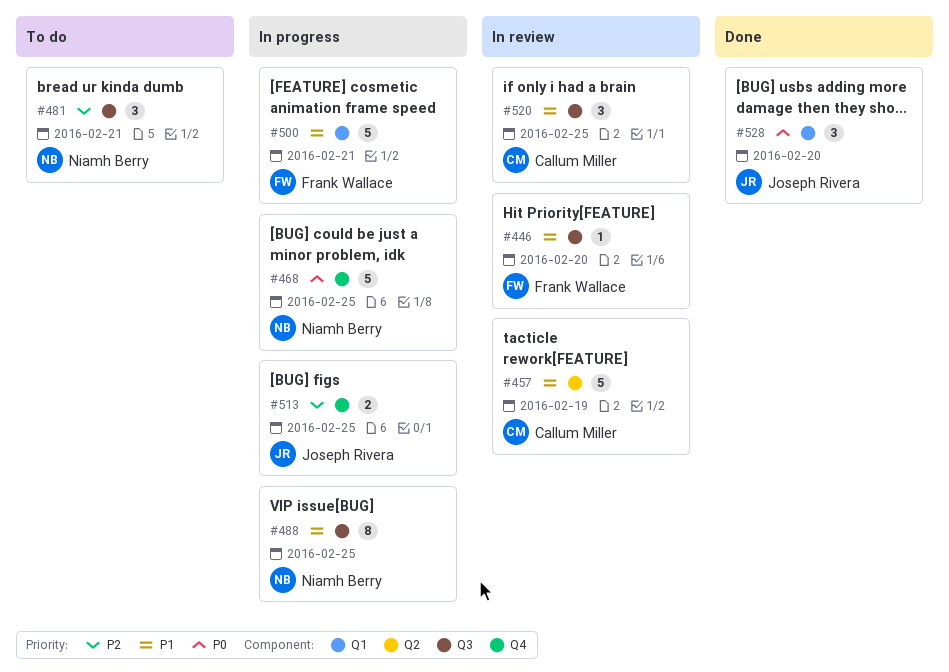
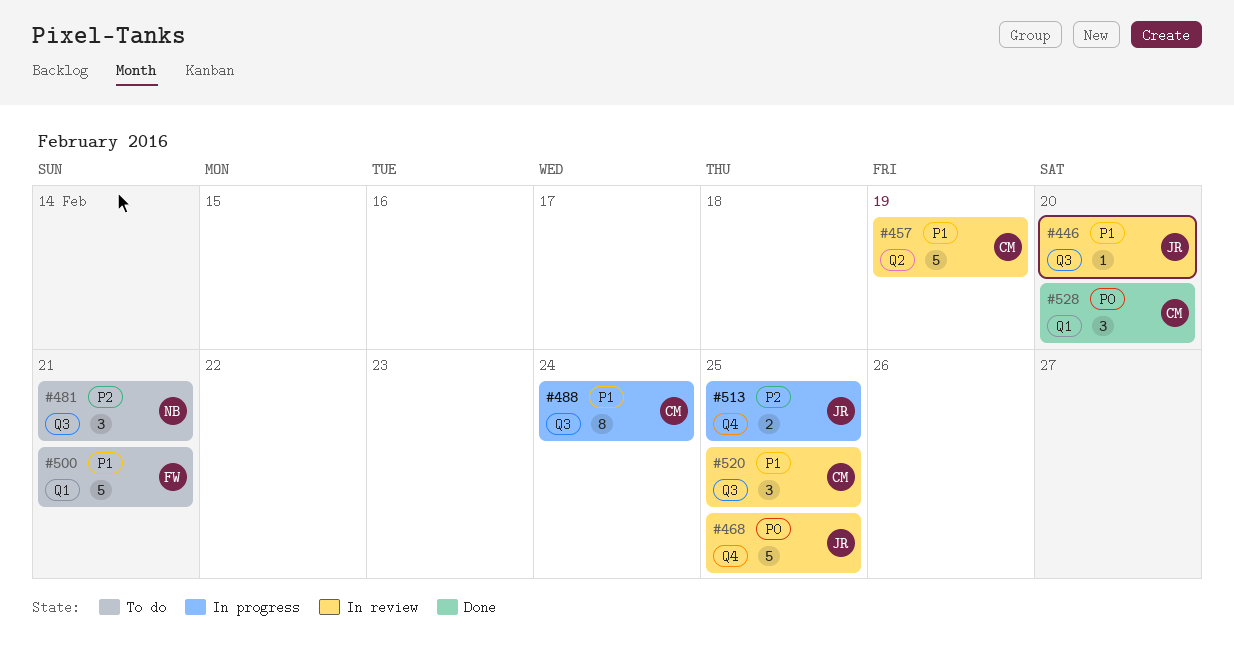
#446, owner: Frank Wallace -> Joseph Rivera
#468, status: In progress -> In review
#468, owner: Niamh Berry -> Joseph Rivera
#488, owner: Niamh Berry -> Callum Miller
#488, due: Feb 25 -> Feb 24
#500, status: In progress -> To do
#528, owner: Joseph Rivera -> Callum Miller

